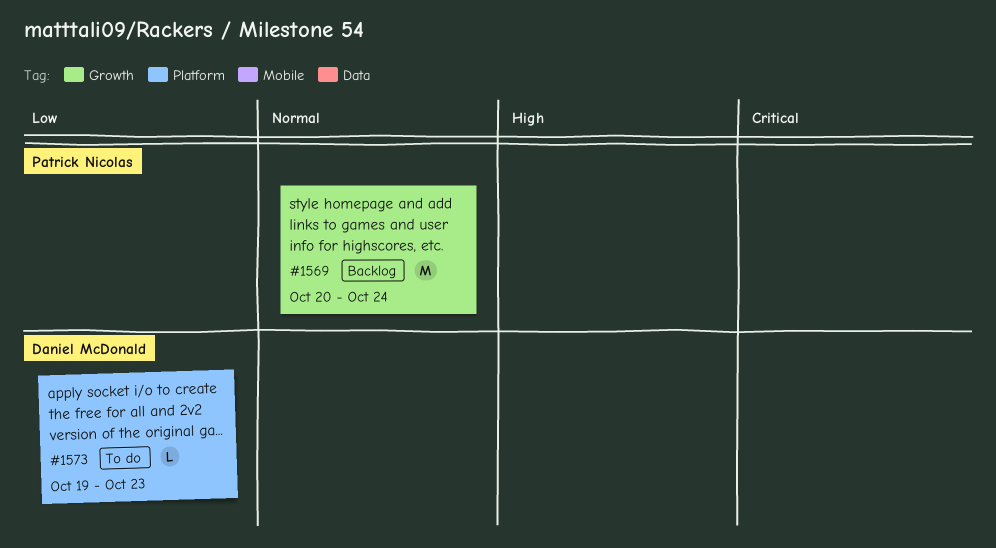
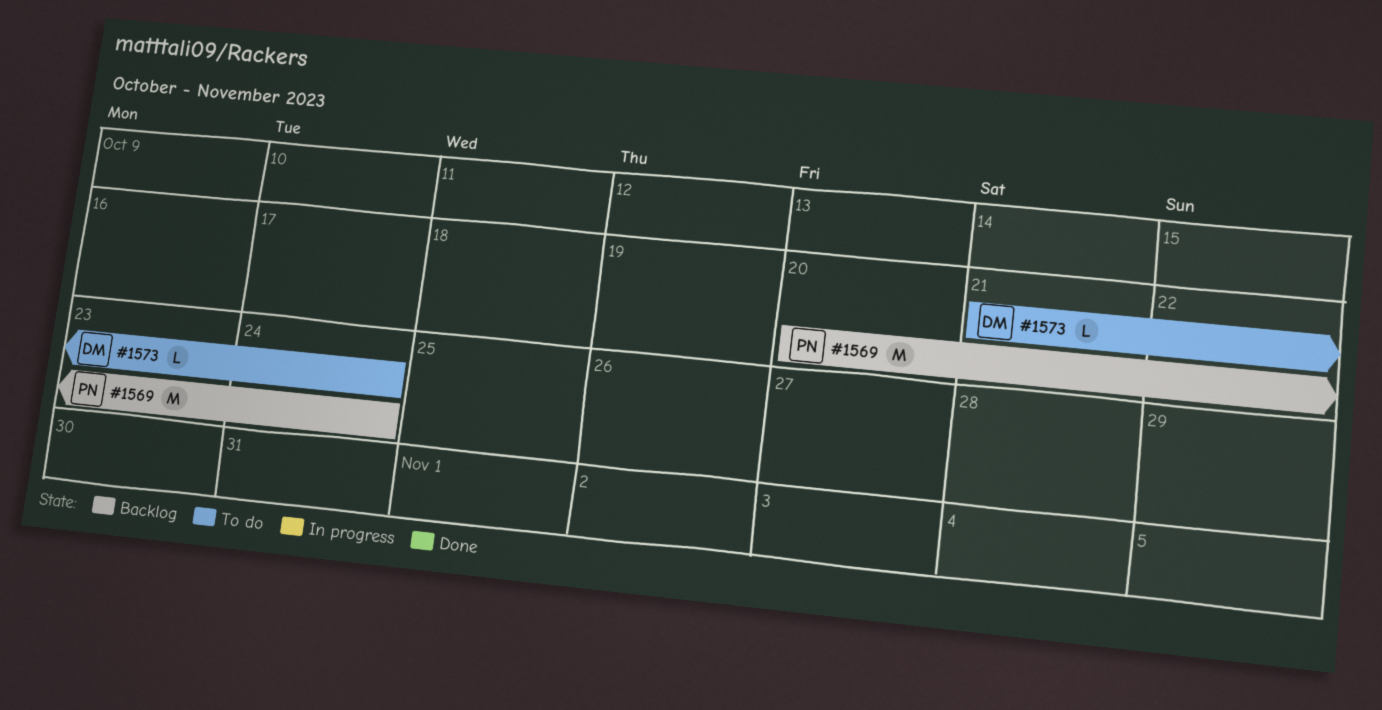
#1573, start: Oct 19 -> Oct 21
#1573, due: Oct 23 -> Oct 24

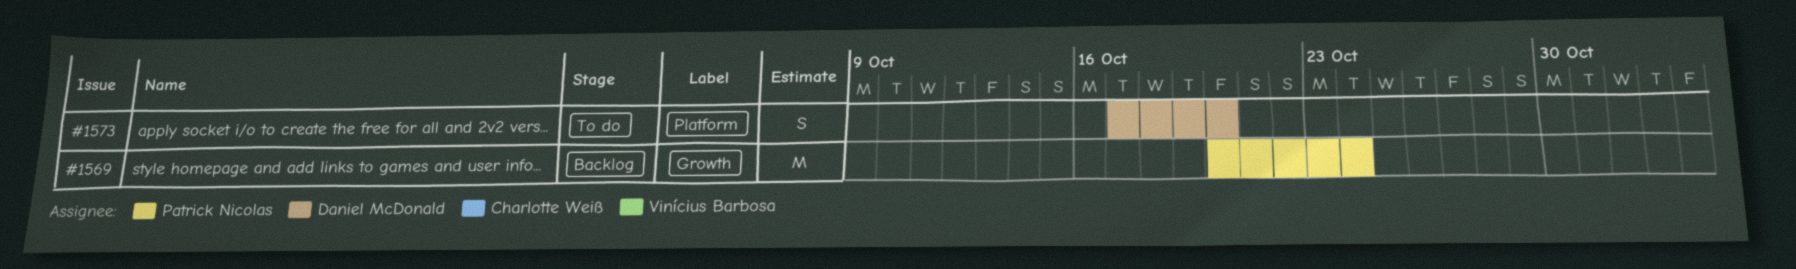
#1573, estimate: L -> S
#1573, start: Oct 21 -> Oct 17
#1573, due: Oct 24 -> Oct 20

